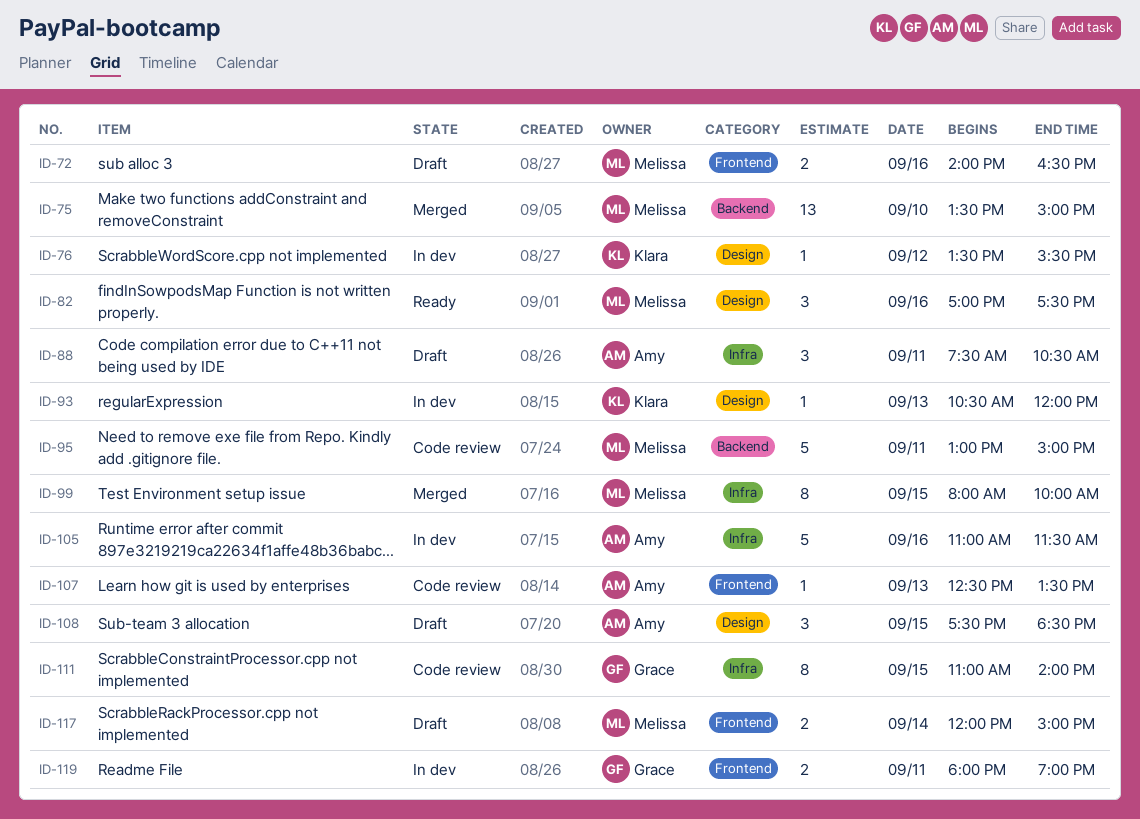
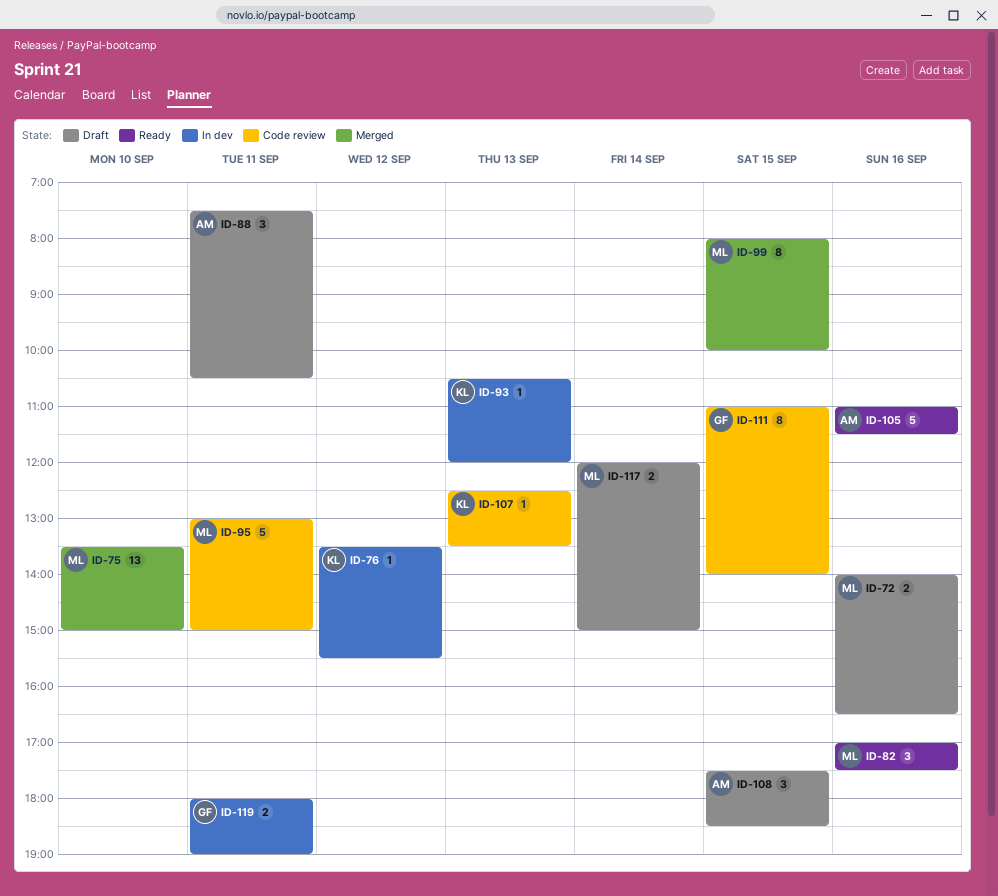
ID-105, status: In dev -> Ready
ID-107, owner: Amy -> Klara

